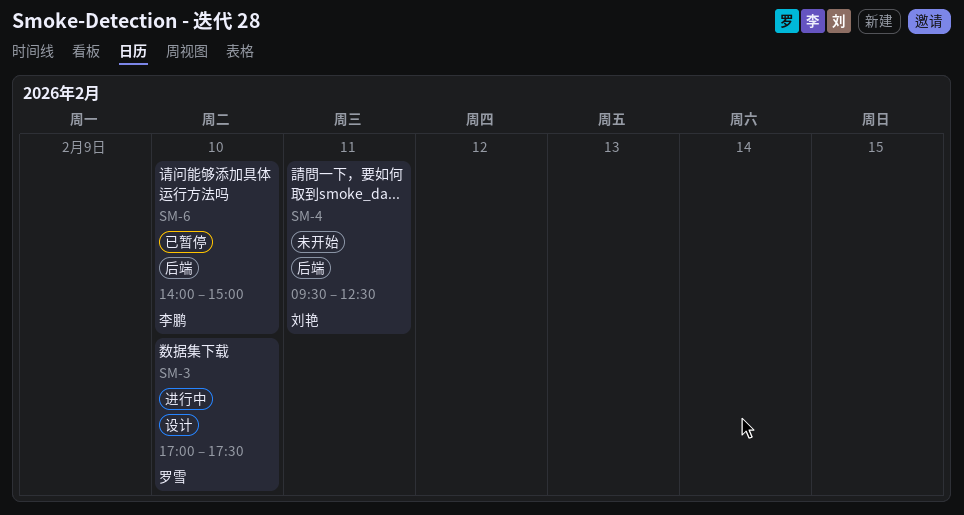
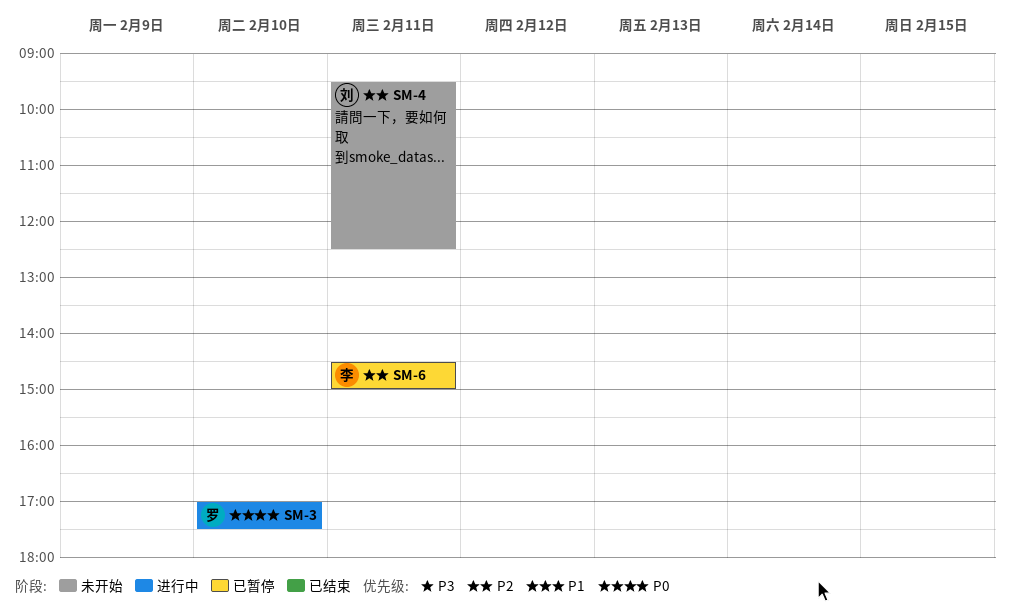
SM-6, day: Feb 10 -> Feb 11
SM-6, begins: 14:00 -> 14:30

